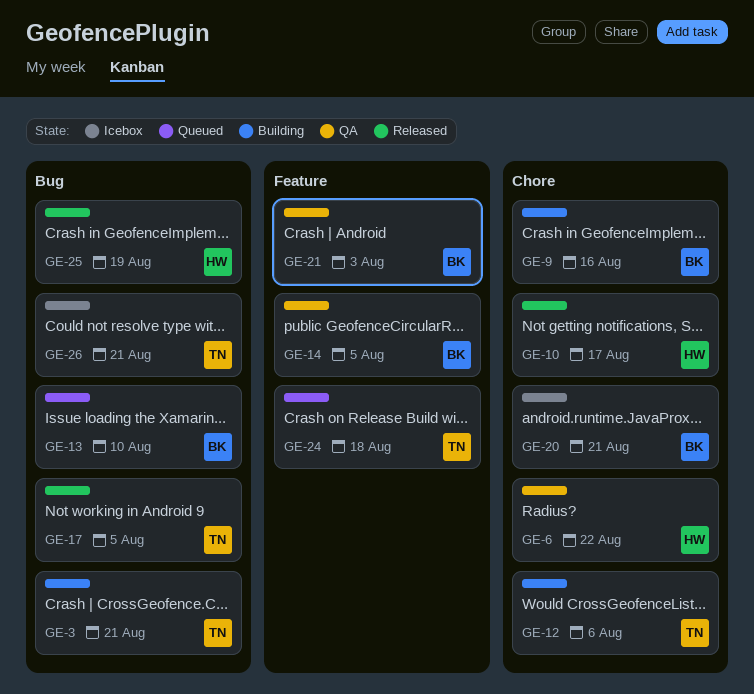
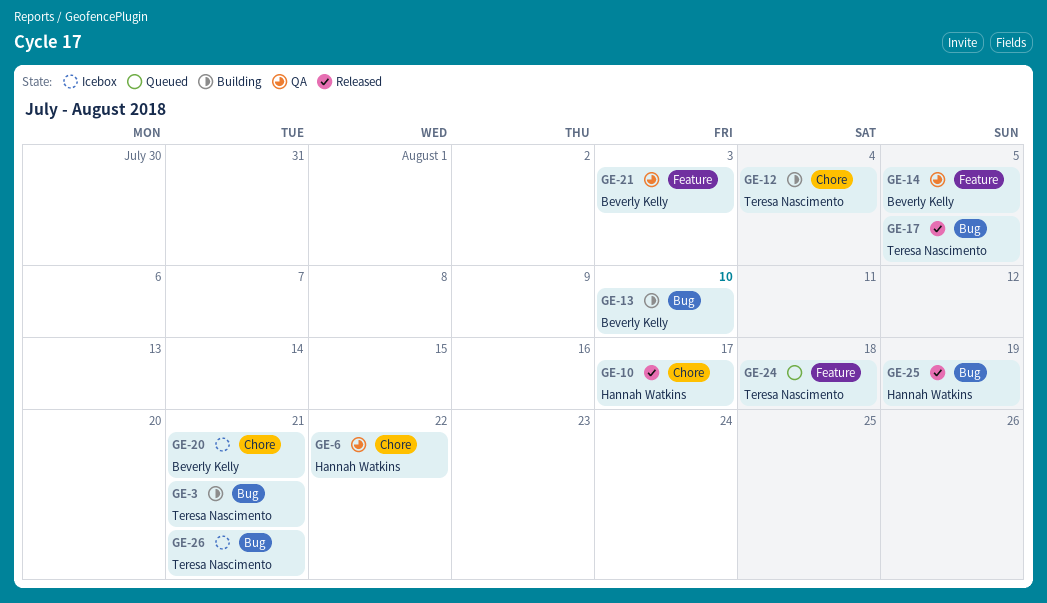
GE-9: present -> none
GE-12, due: Aug 6 -> Aug 4
GE-13, status: Queued -> Building

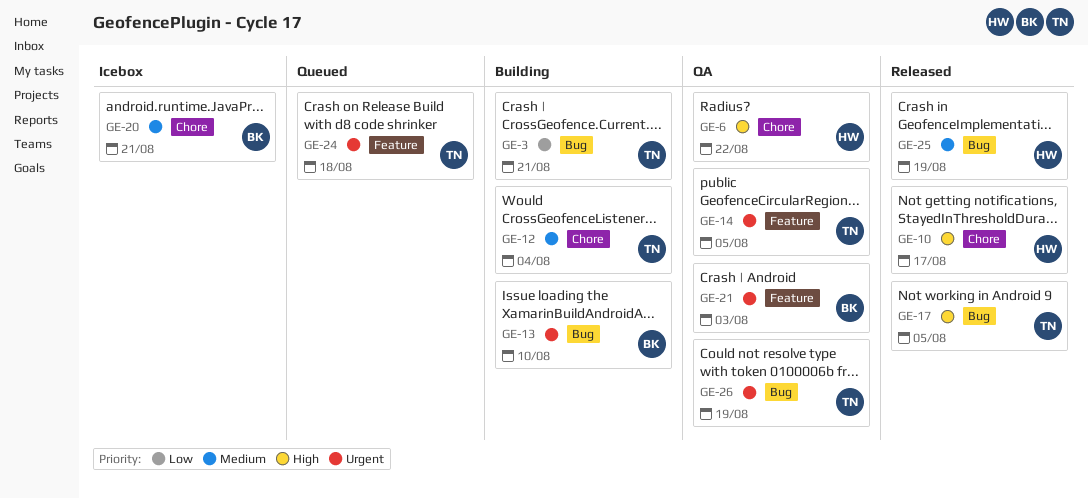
GE-14, owner: Beverly Kelly -> Teresa Nascimento
GE-26, status: Icebox -> QA
GE-26, due: Aug 21 -> Aug 19

